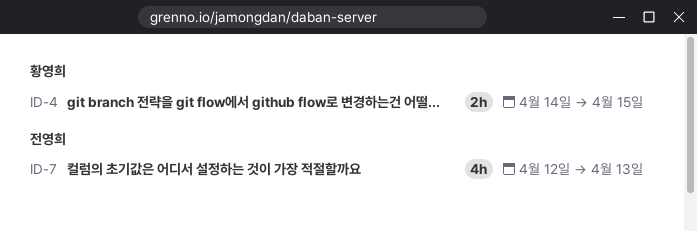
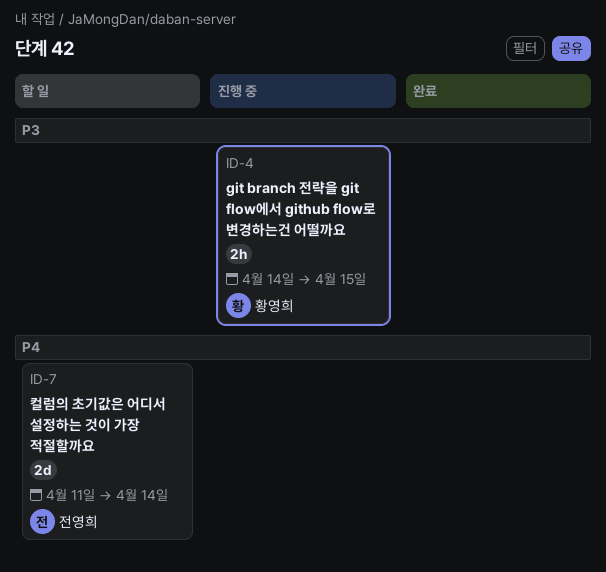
ID-7, estimate: 4h -> 2d
ID-7, start: Apr 12 -> Apr 11
ID-7, due: Apr 13 -> Apr 14

